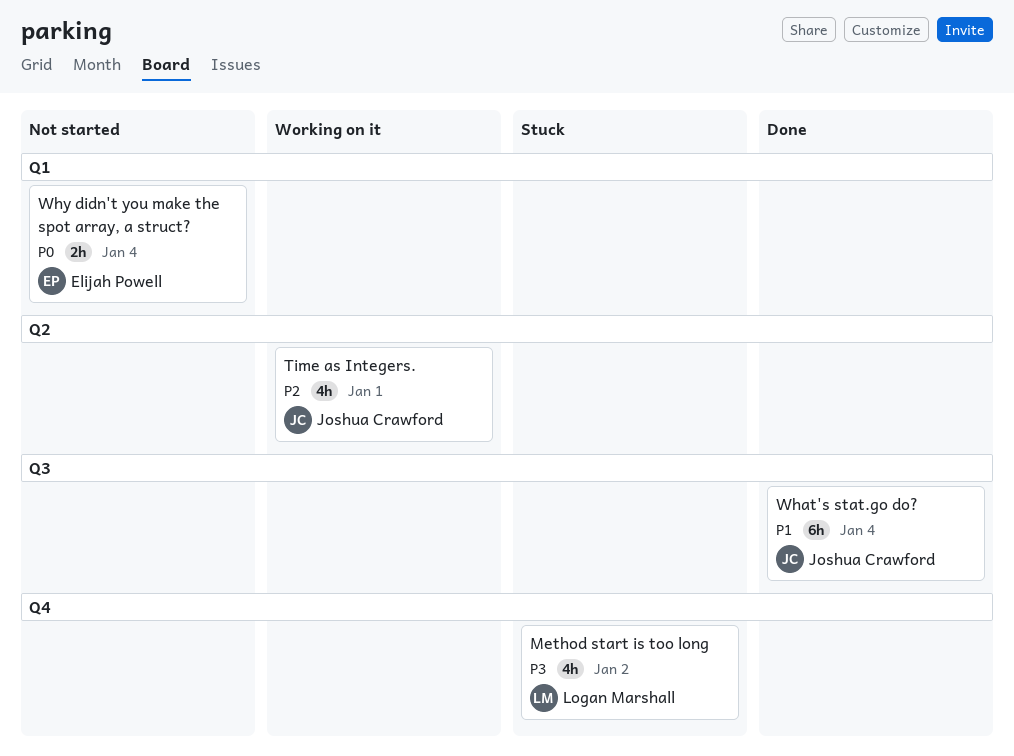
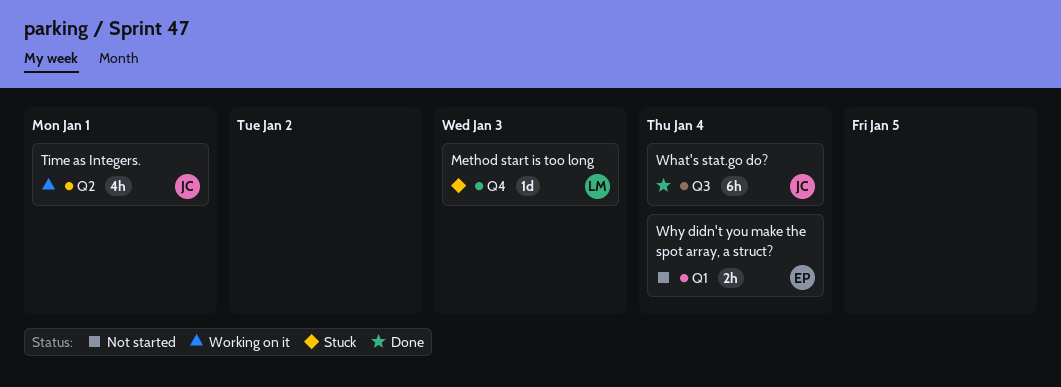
Method start is too long, estimate: 4h -> 1d
Method start is too long, due: Jan 2 -> Jan 3

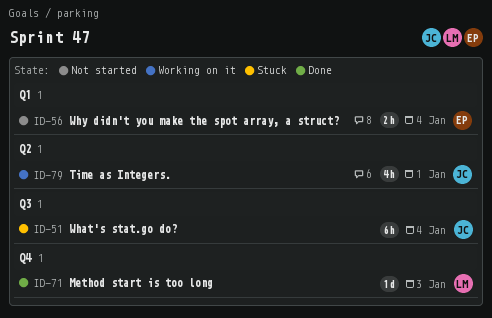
Method start is too long, status: Stuck -> Done
What's stat.go do?, status: Done -> Stuck

